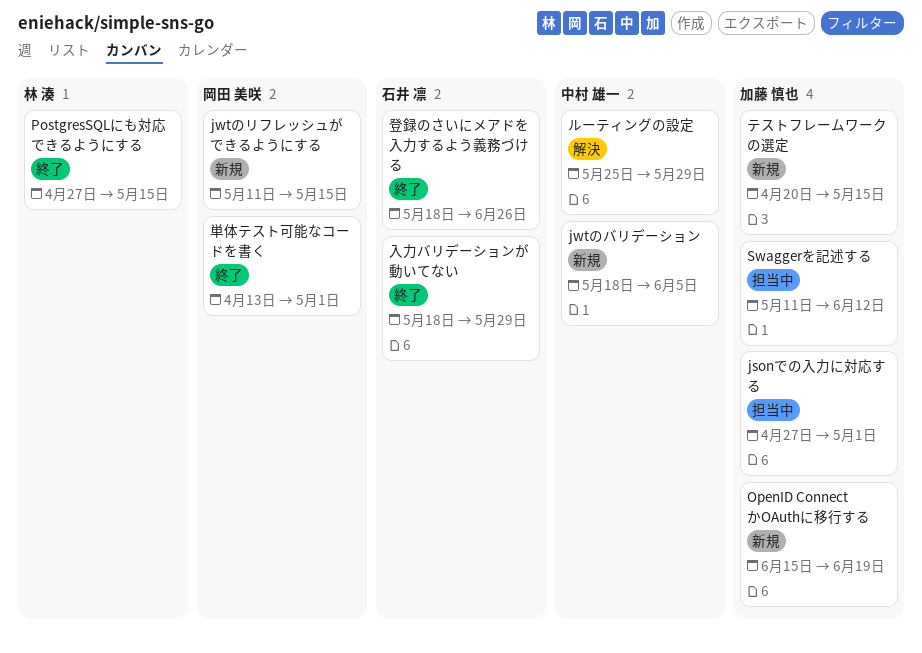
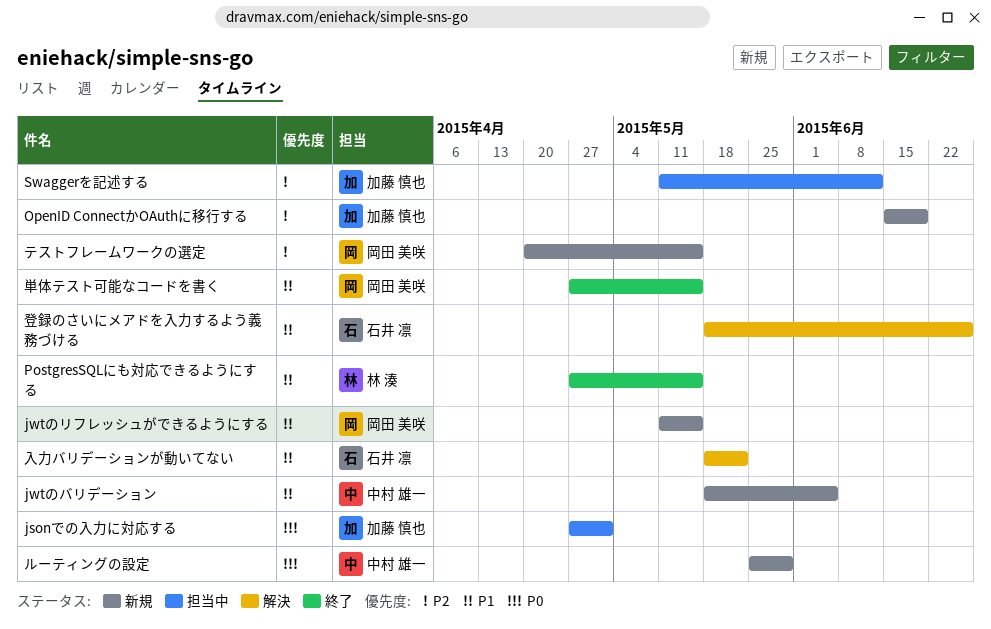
テストフレームワークの選定, owner: 加藤 慎也 -> 岡田 美咲
ルーティングの設定, status: 解決 -> 新規
入力バリデーションが動いてない, status: 終了 -> 解決
入力バリデーションが動いてない, due: May 29 -> May 22
単体テスト可能なコードを書く, start: Apr 13 -> Apr 27
単体テスト可能なコードを書く, due: May 1 -> May 15
登録のさいにメアドを入力するよう義務づける, status: 終了 -> 解決

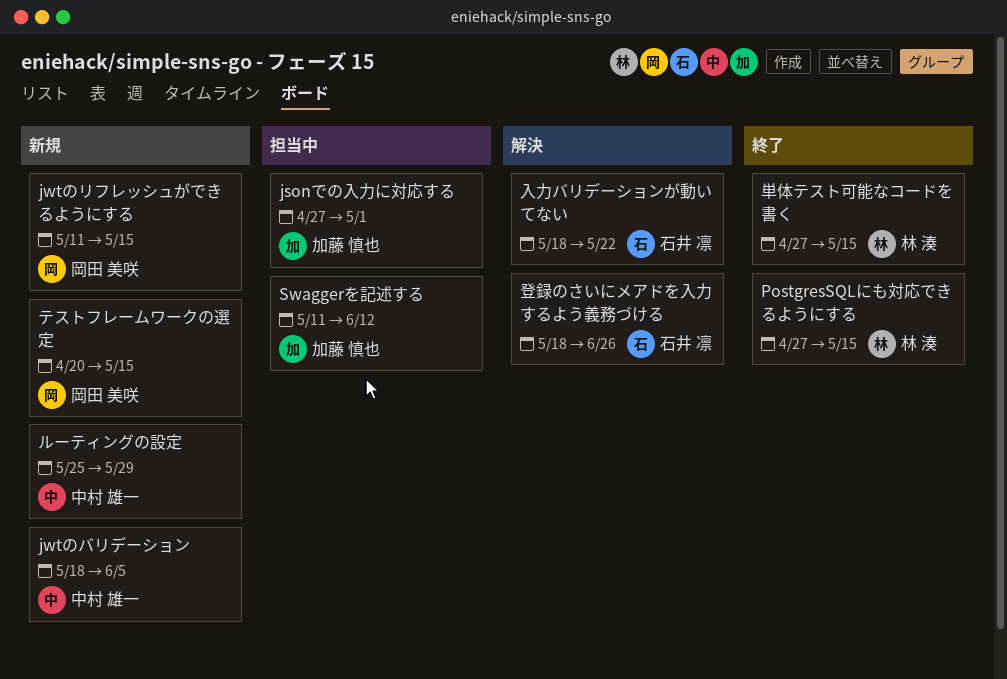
OpenID ConnectかOAuthに移行する: present -> none
単体テスト可能なコードを書く, owner: 岡田 美咲 -> 林 湊

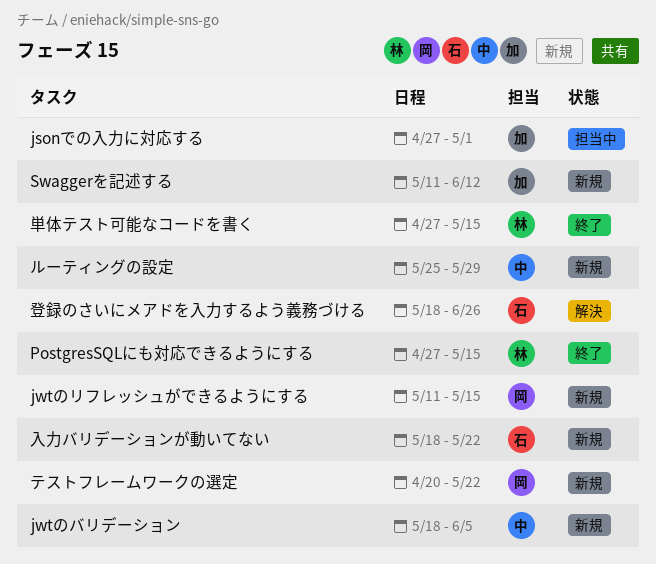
Swaggerを記述する, status: 担当中 -> 新規
テストフレームワークの選定, due: May 15 -> May 22
入力バリデーションが動いてない, status: 解決 -> 新規

